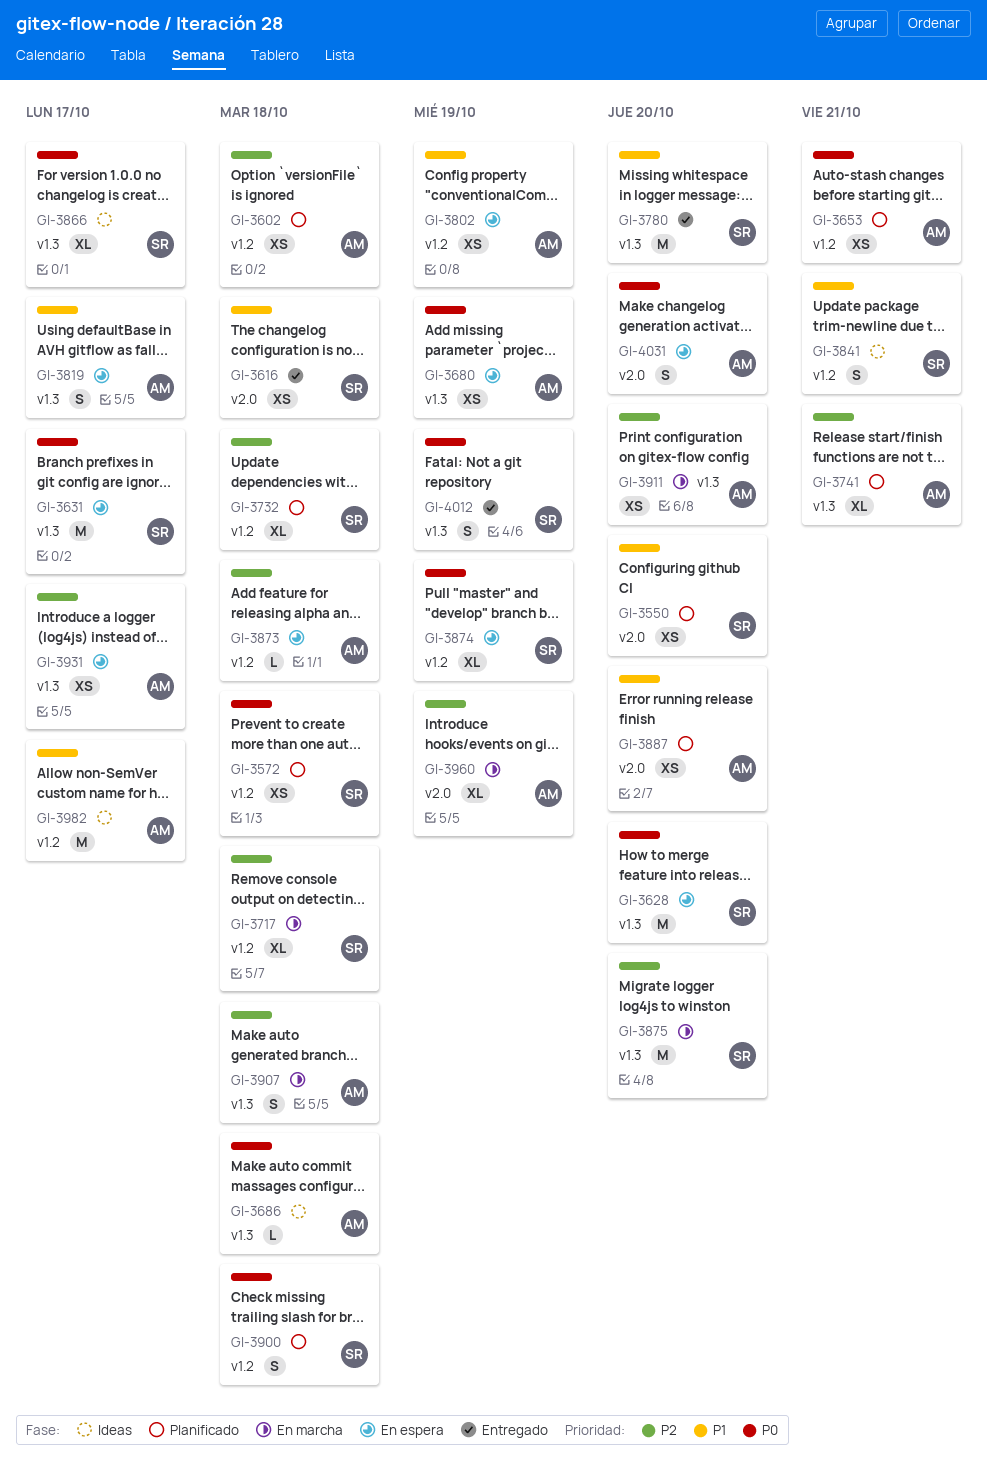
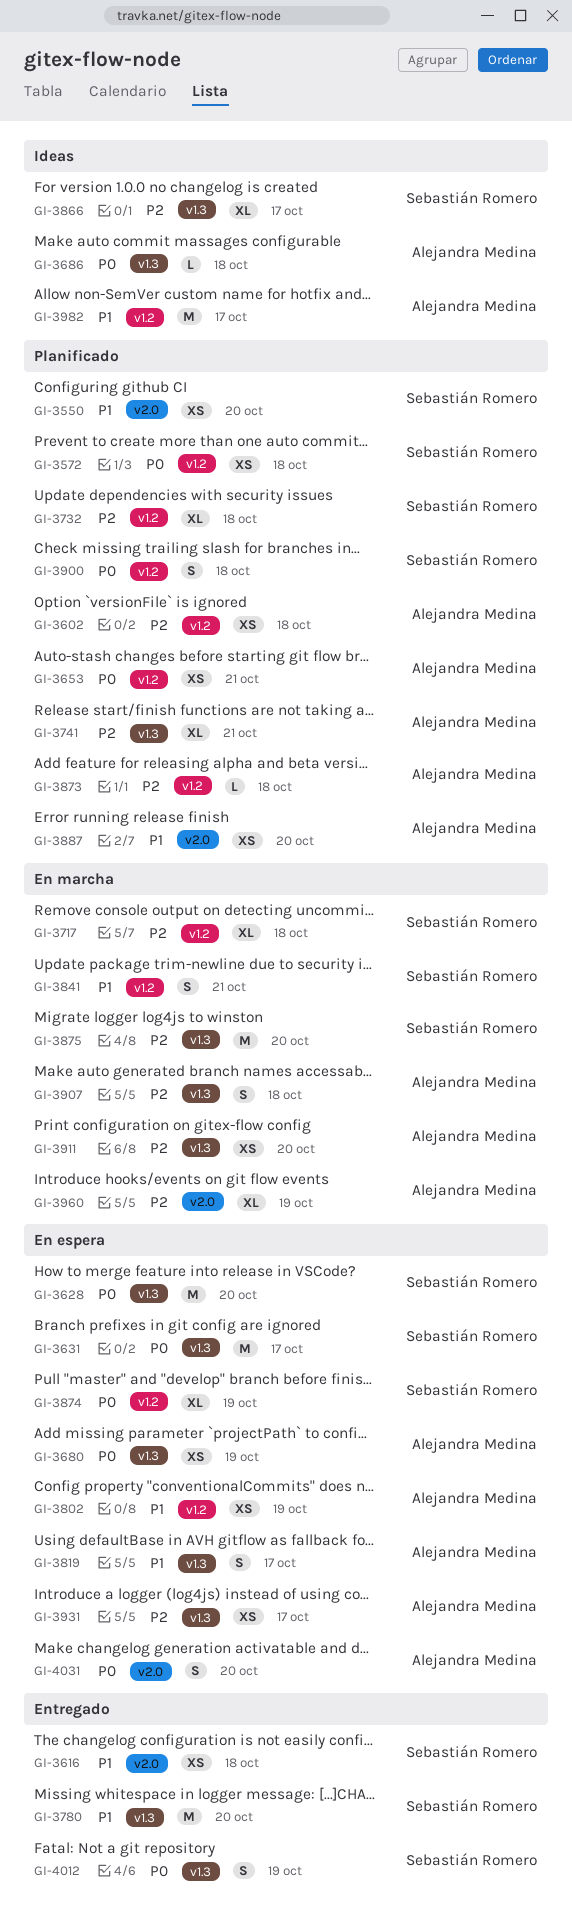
GI-3841, status: Ideas -> En marcha
GI-3866, priority: P0 -> P2
GI-3873, status: En espera -> Planificado

